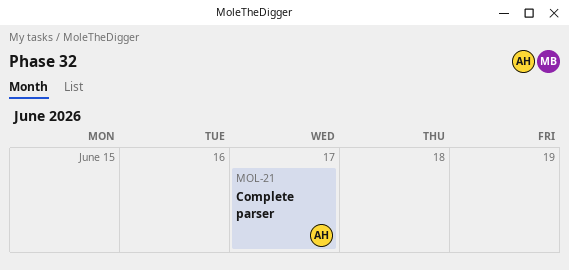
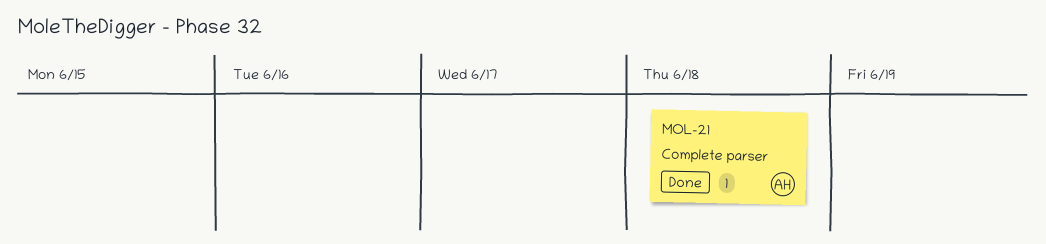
MOL-21, due: Jun 17 -> Jun 18

